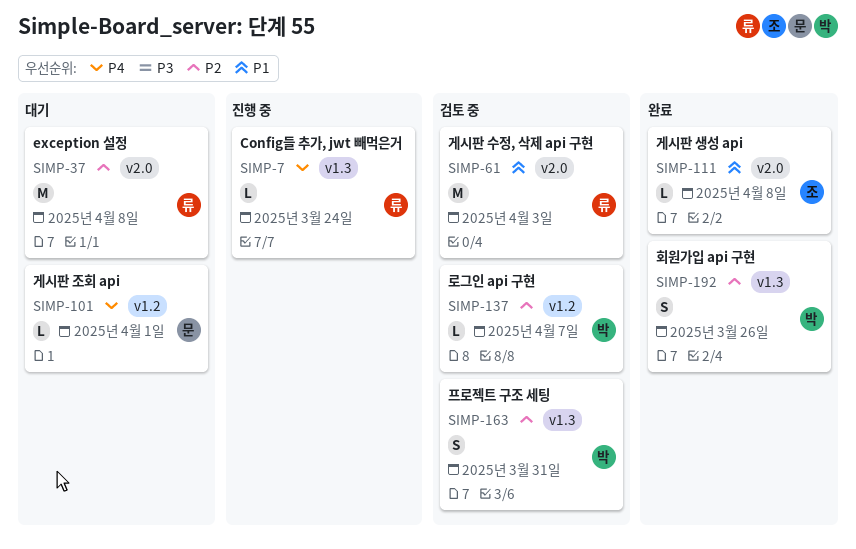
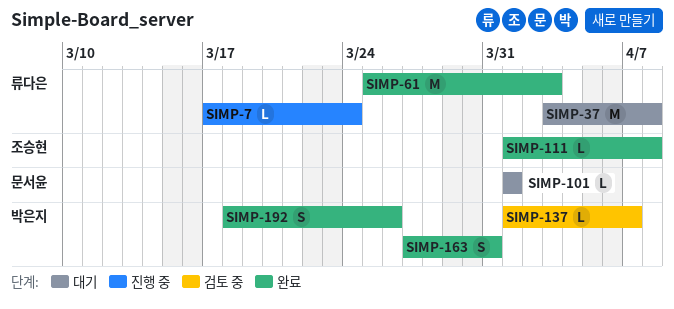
SIMP-61, status: 검토 중 -> 완료
SIMP-163, status: 검토 중 -> 완료

